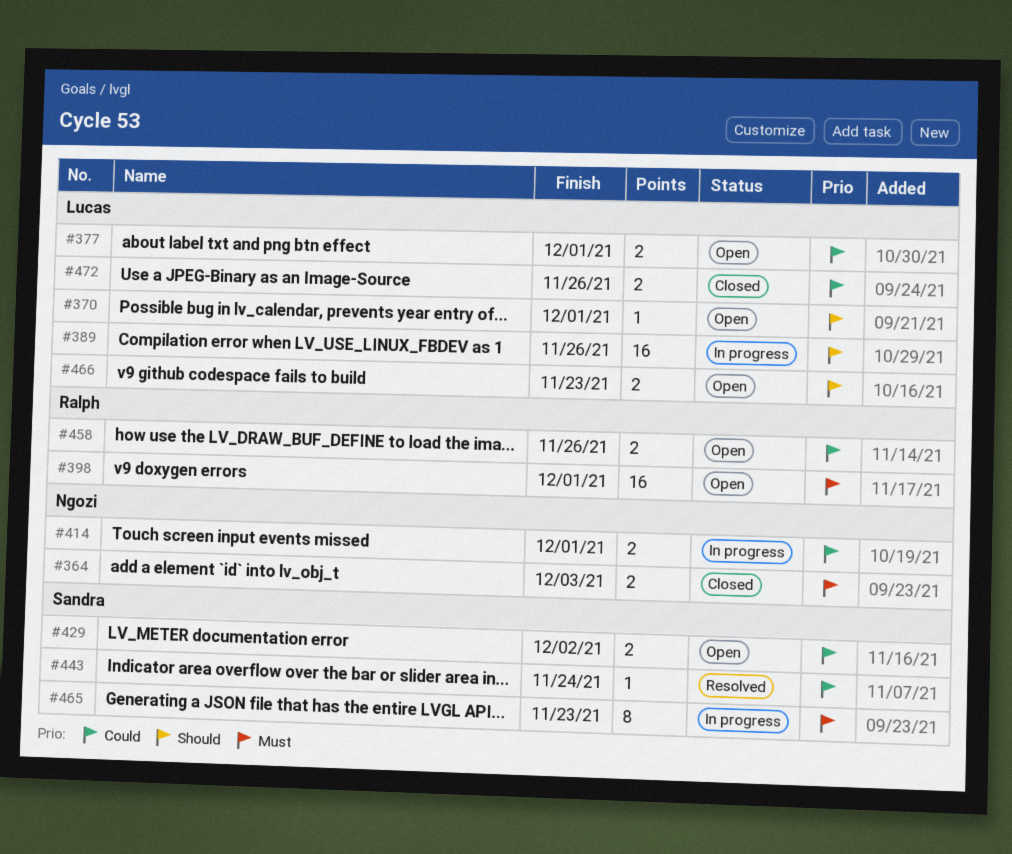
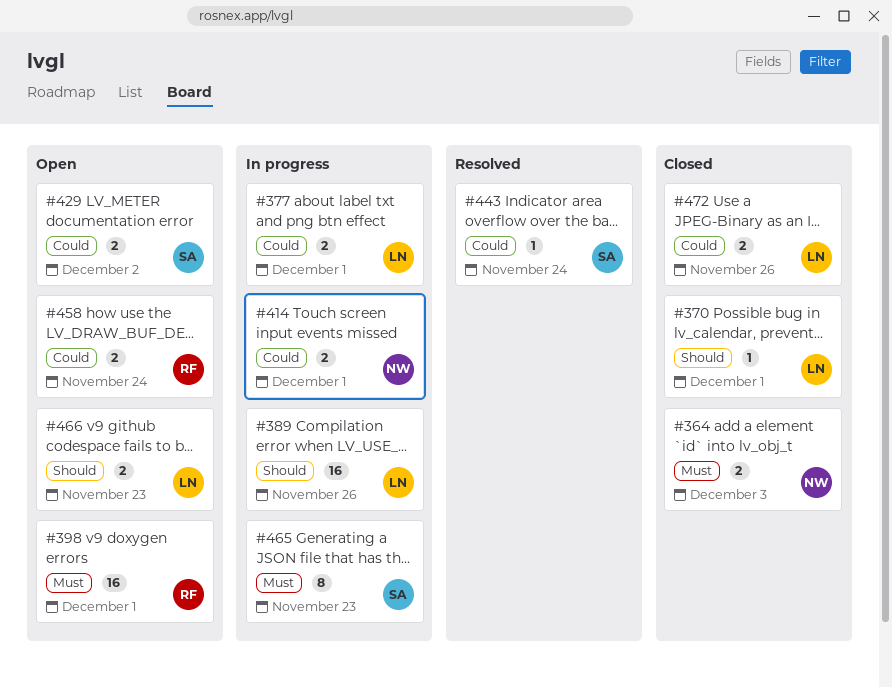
#370, status: Open -> Closed
#377, status: Open -> In progress
#458, due: Nov 26 -> Nov 24

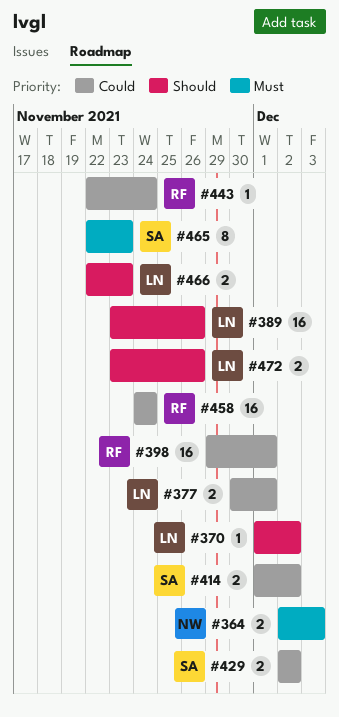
#370, due: Dec 1 -> Dec 2
#398, priority: Must -> Could
#414, owner: NW -> SA
#414, due: Dec 1 -> Dec 2
#443, owner: SA -> RF
#458, estimate: 2 -> 16
#472, priority: Could -> Should

